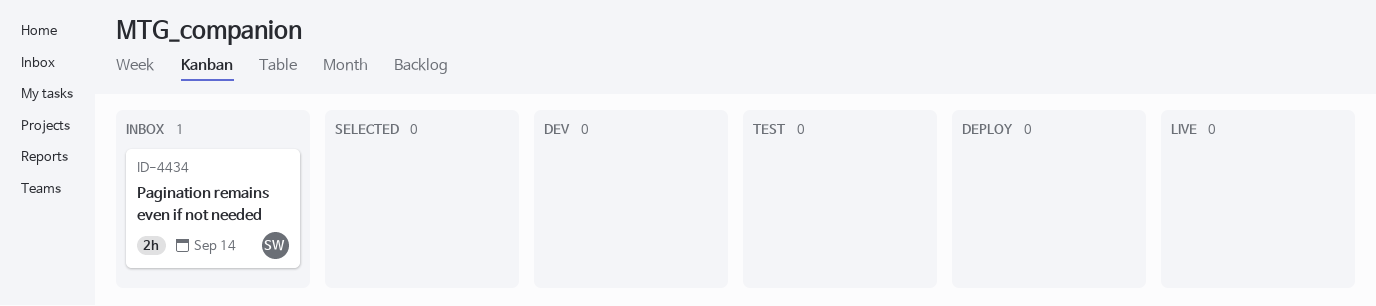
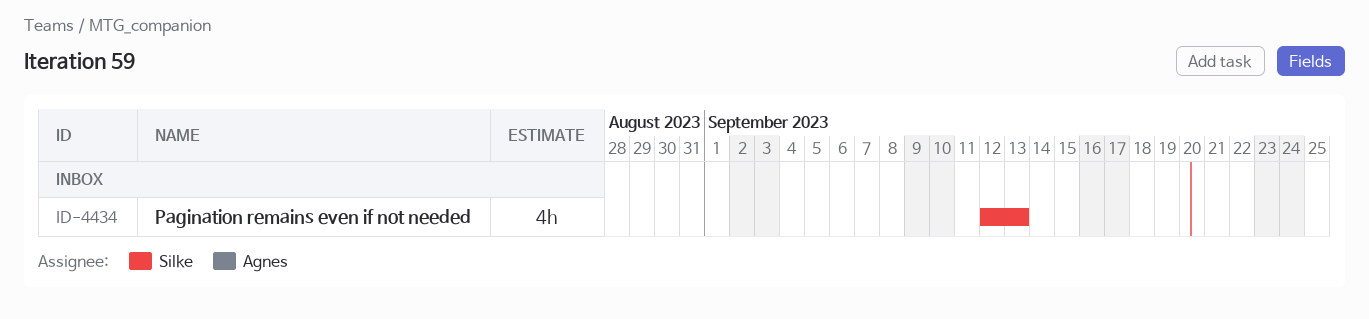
ID-4434, estimate: 2h -> 4h
ID-4434, due: Sep 14 -> Sep 13

